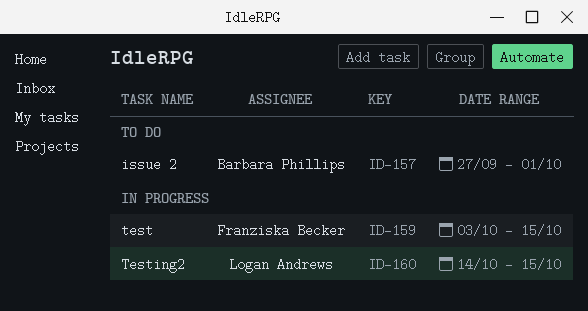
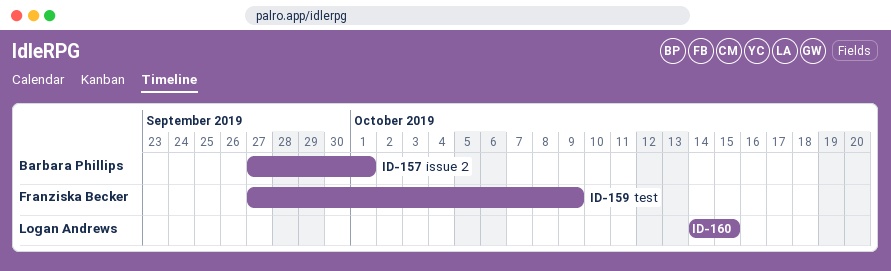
ID-159, start: Oct 3 -> Sep 27
ID-159, due: Oct 15 -> Oct 9

